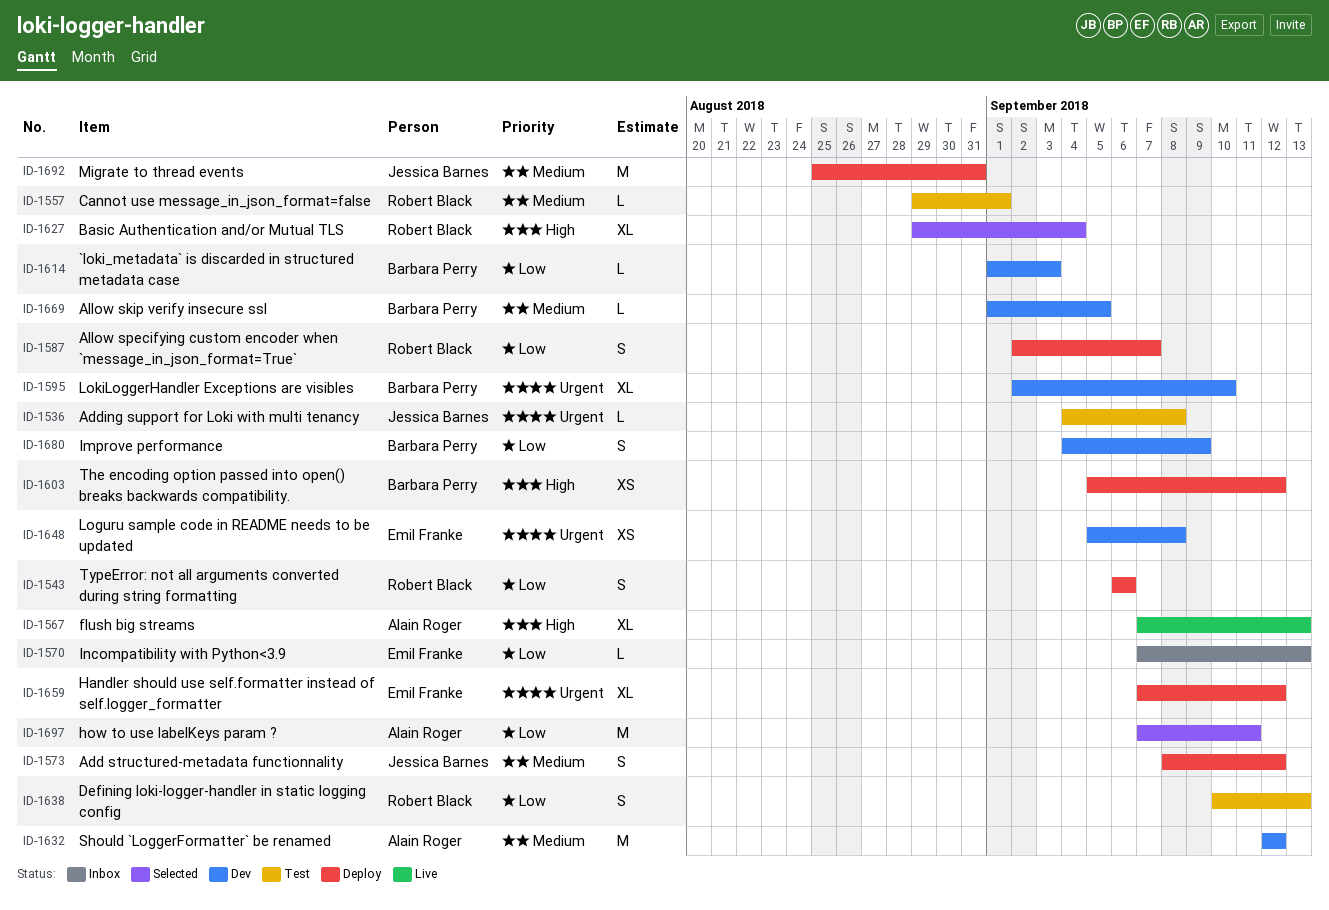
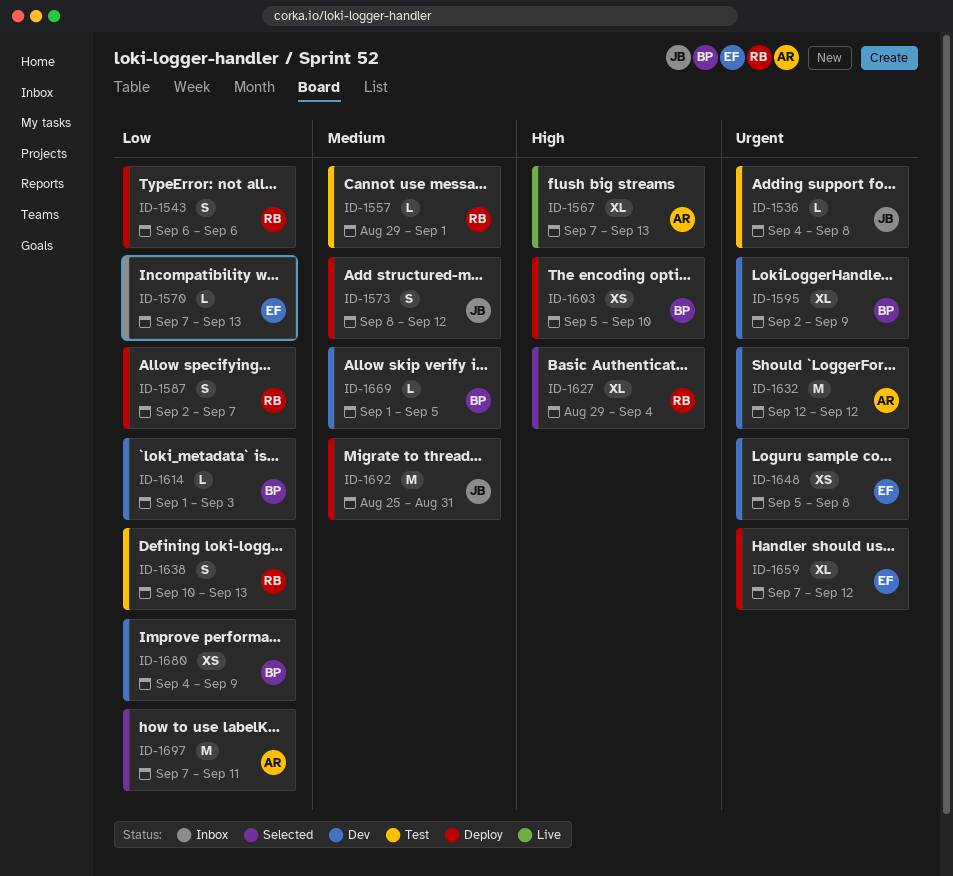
ID-1595, due: Sep 10 -> Sep 9
ID-1603, due: Sep 12 -> Sep 10
ID-1632, priority: Medium -> Urgent
ID-1680, estimate: S -> XS

